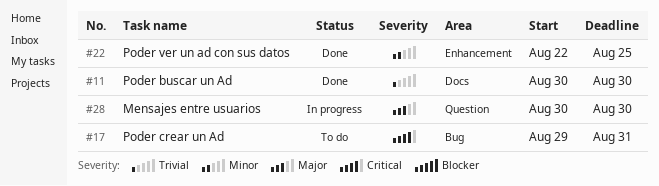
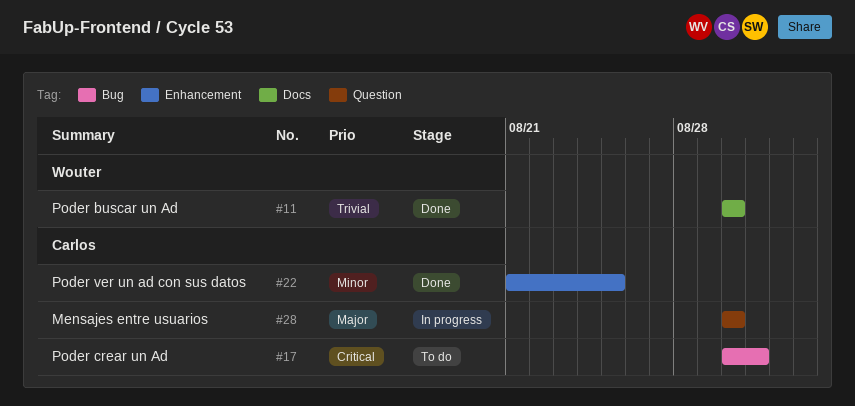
#17, start: Aug 29 -> Aug 30
#22, start: Aug 22 -> Aug 21

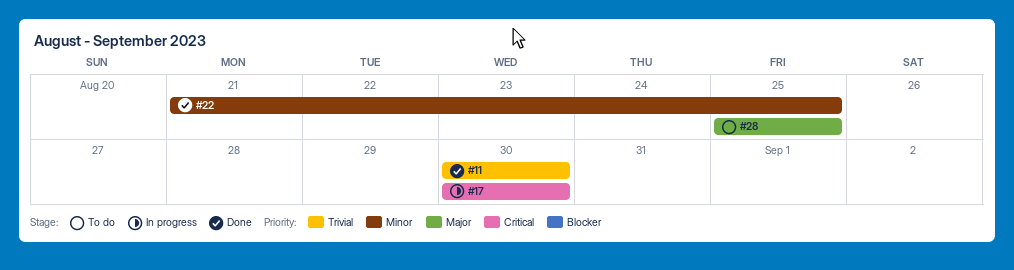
#17, status: To do -> In progress
#17, due: Aug 31 -> Aug 30
#28, status: In progress -> To do
#28, start: Aug 30 -> Aug 25
#28, due: Aug 30 -> Aug 25

